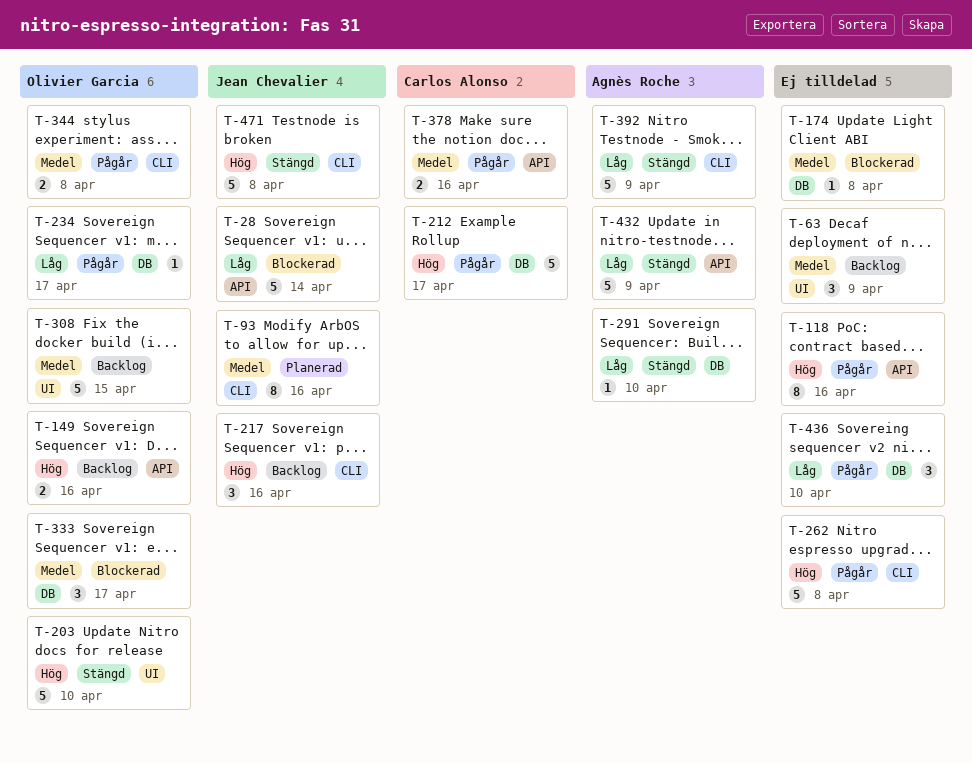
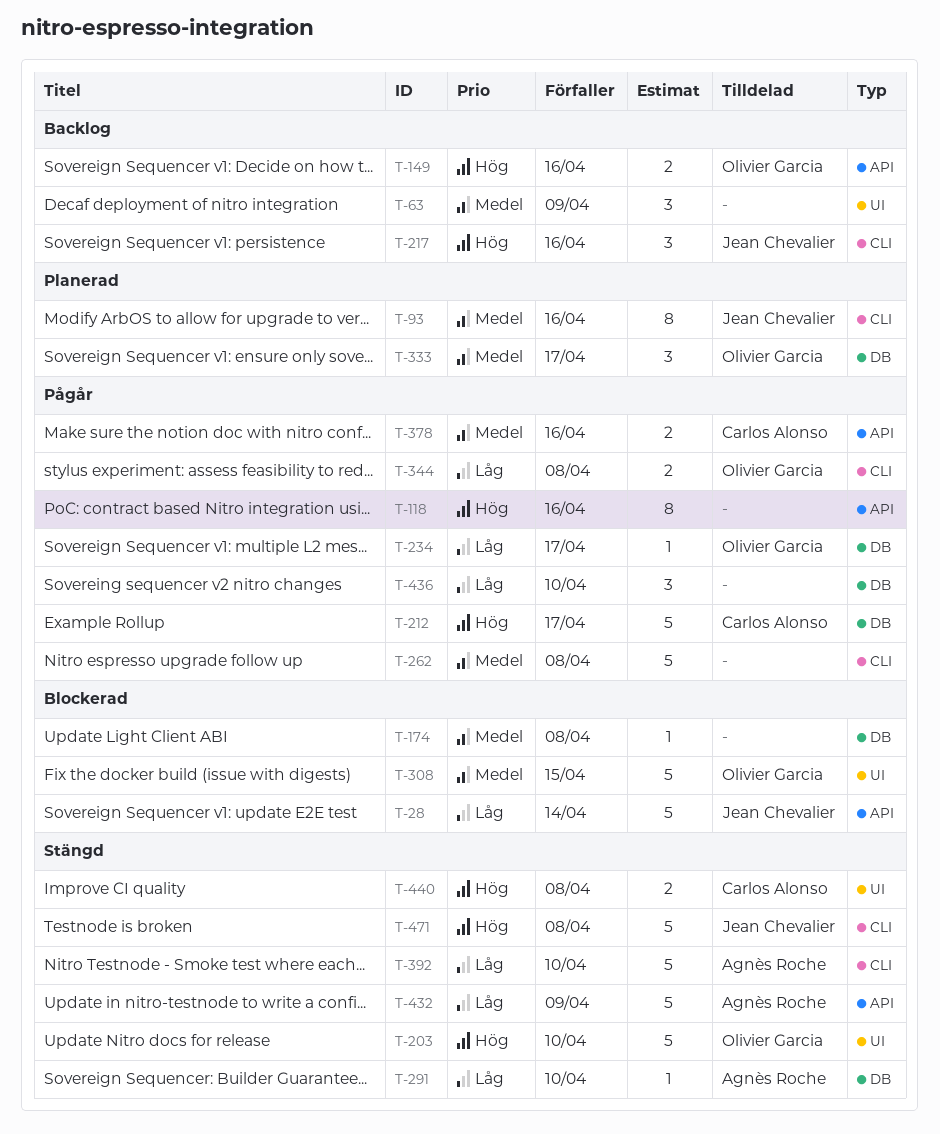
T-262, priority: Hög -> Medel
T-308, status: Backlog -> Blockerad
T-333, status: Blockerad -> Planerad
T-344, priority: Medel -> Låg
T-392, due: Apr 9 -> Apr 10
T-440: none -> present

